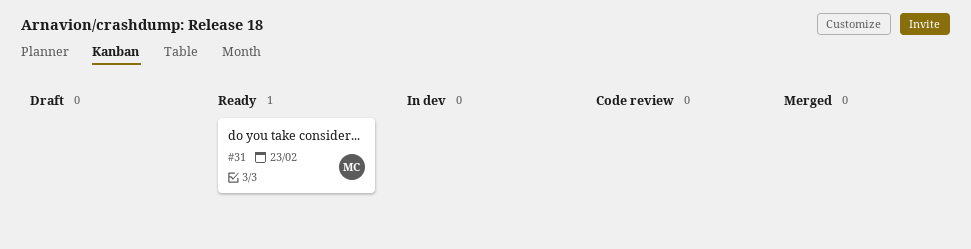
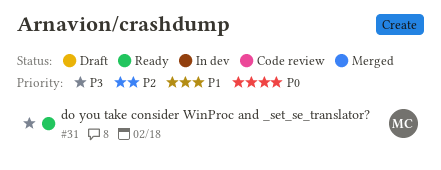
#31, due: Feb 23 -> Feb 18

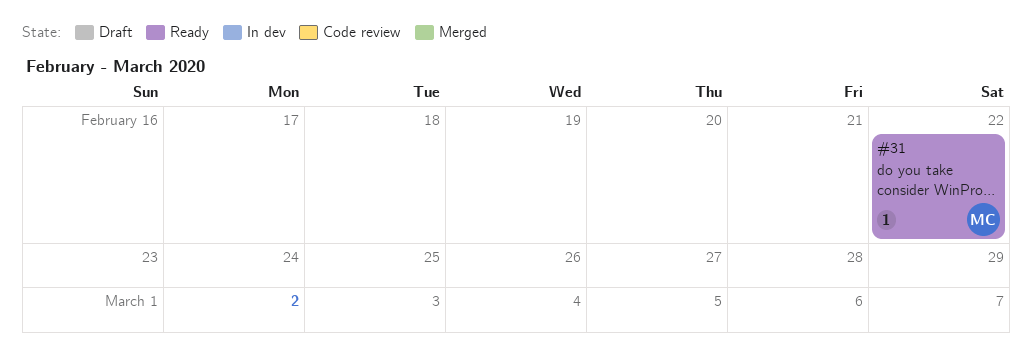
#31, due: Feb 18 -> Feb 22

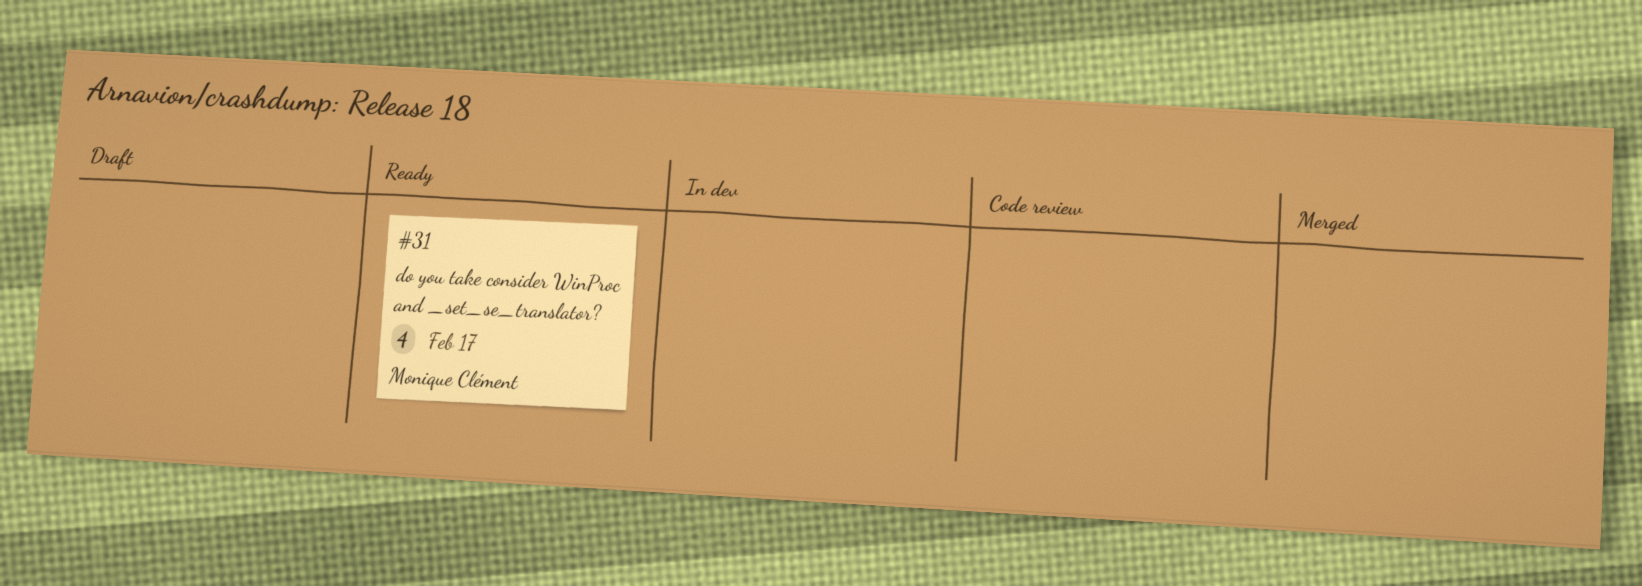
#31, estimate: 1 -> 4
#31, due: Feb 22 -> Feb 17

